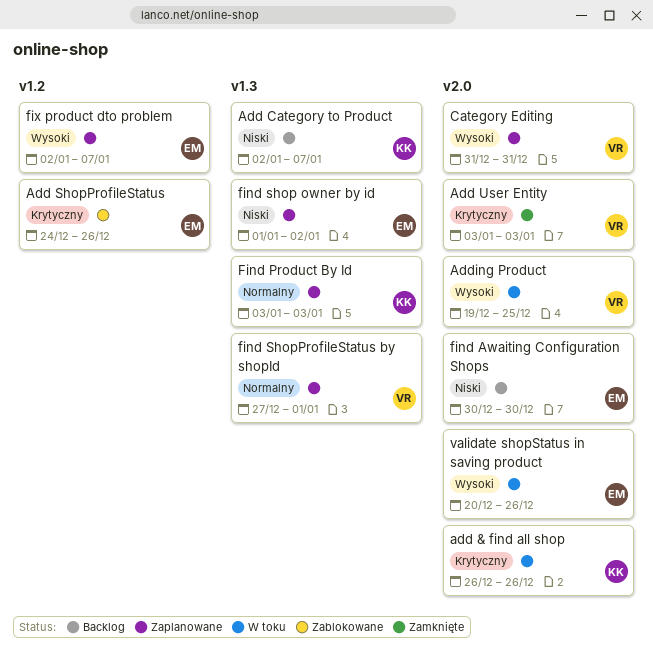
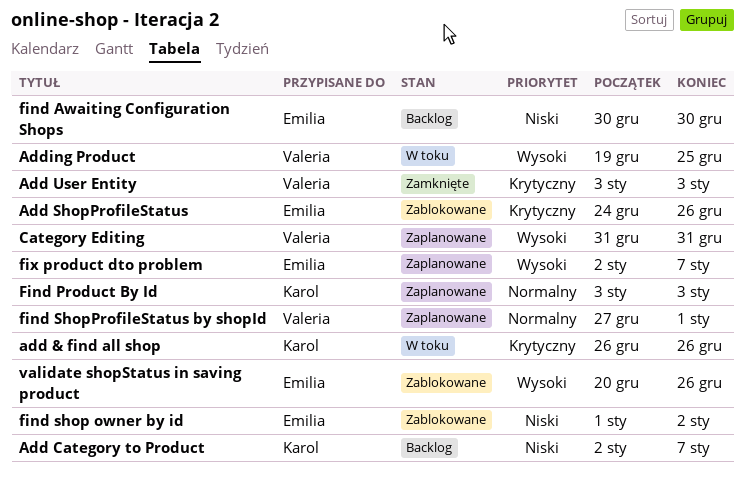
find shop owner by id, status: Zaplanowane -> Zablokowane
validate shopStatus in saving product, status: W toku -> Zablokowane

